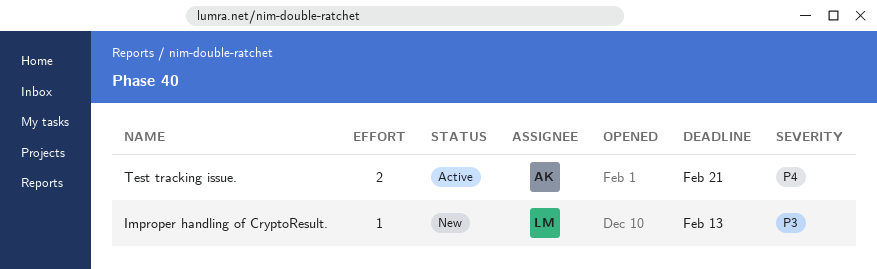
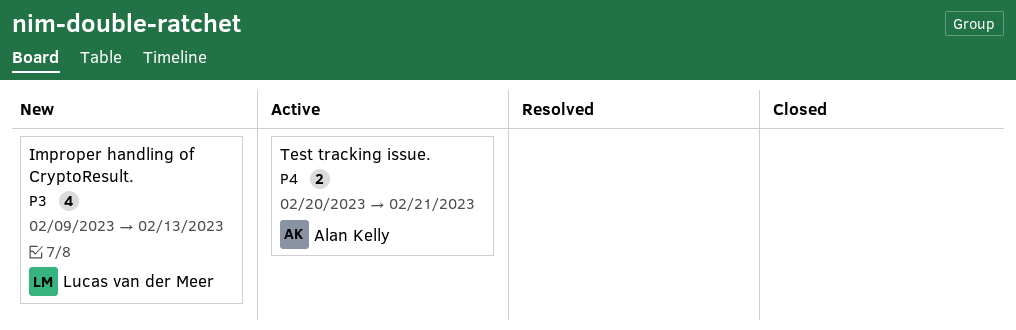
Improper handling of CryptoResult., estimate: 1 -> 4

